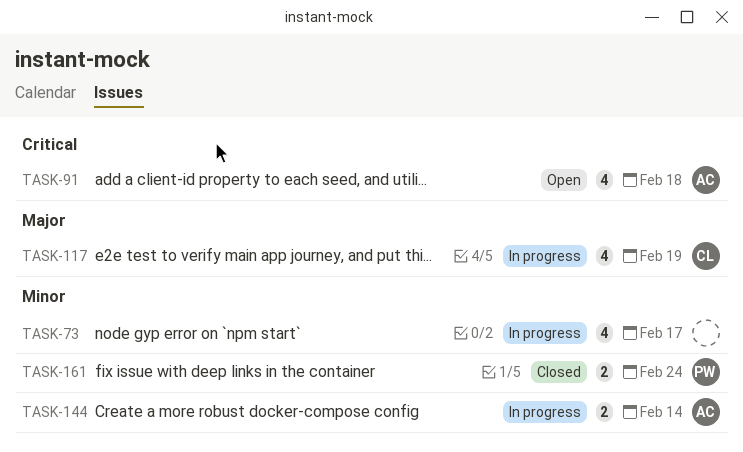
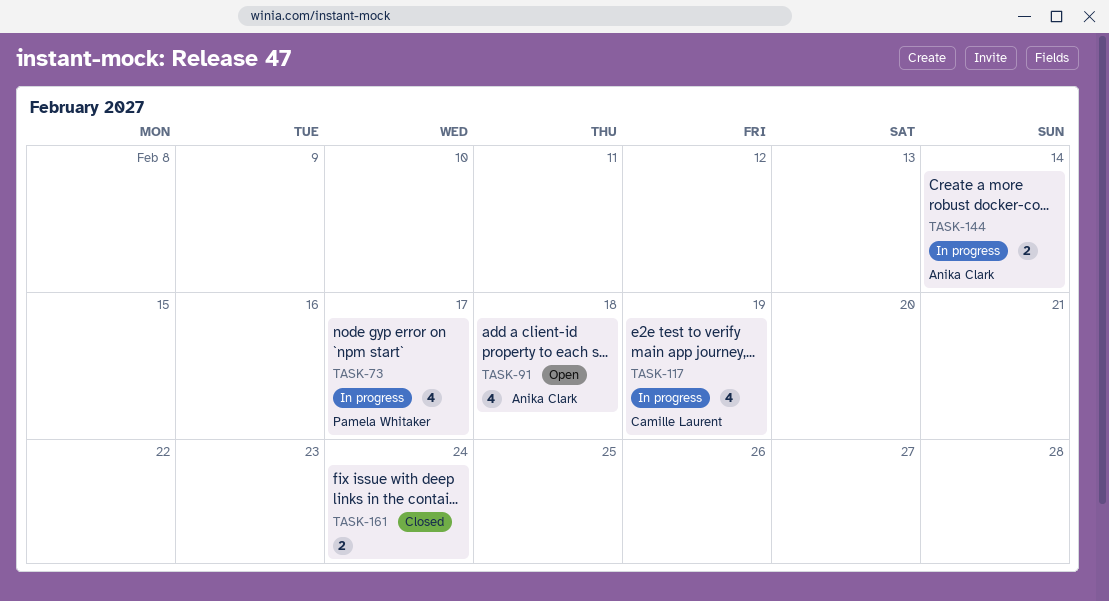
TASK-73, owner: none -> Pamela Whitaker
TASK-161, owner: Pamela Whitaker -> none

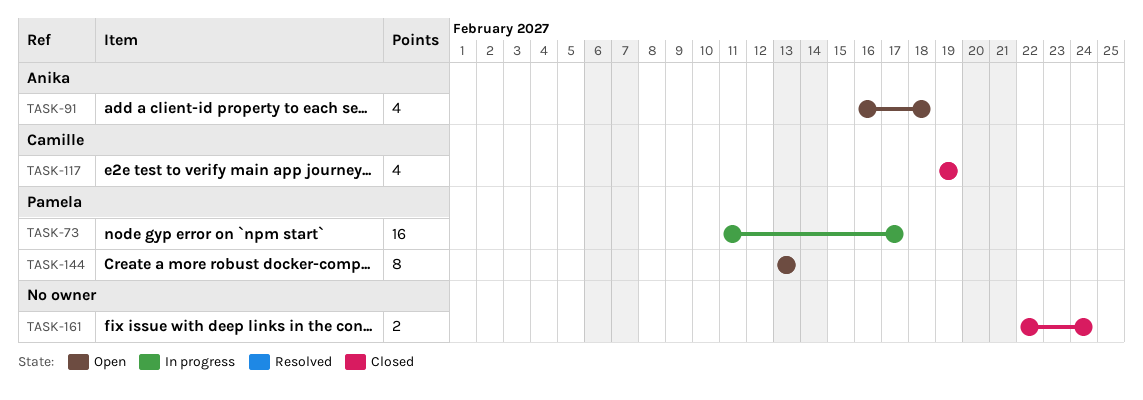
TASK-73, estimate: 4 -> 16
TASK-117, status: In progress -> Closed
TASK-144, status: In progress -> Open
TASK-144, owner: Anika Clark -> Pamela Whitaker
TASK-144, estimate: 2 -> 8
TASK-144, due: Feb 14 -> Feb 13

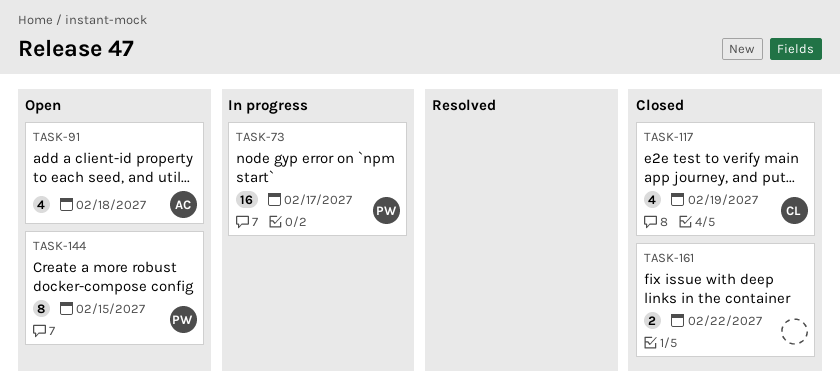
TASK-144, due: Feb 13 -> Feb 15
TASK-161, due: Feb 24 -> Feb 22

